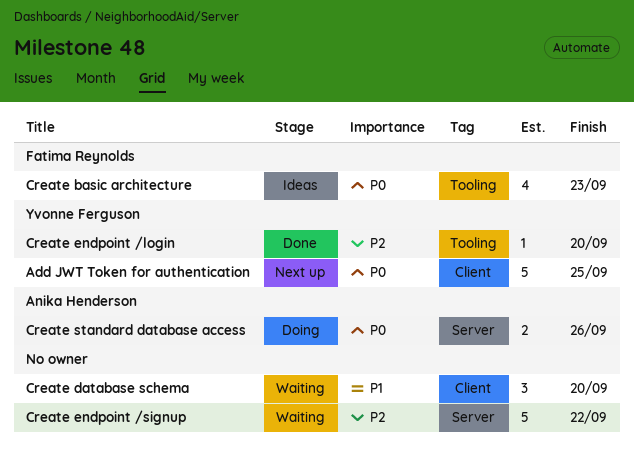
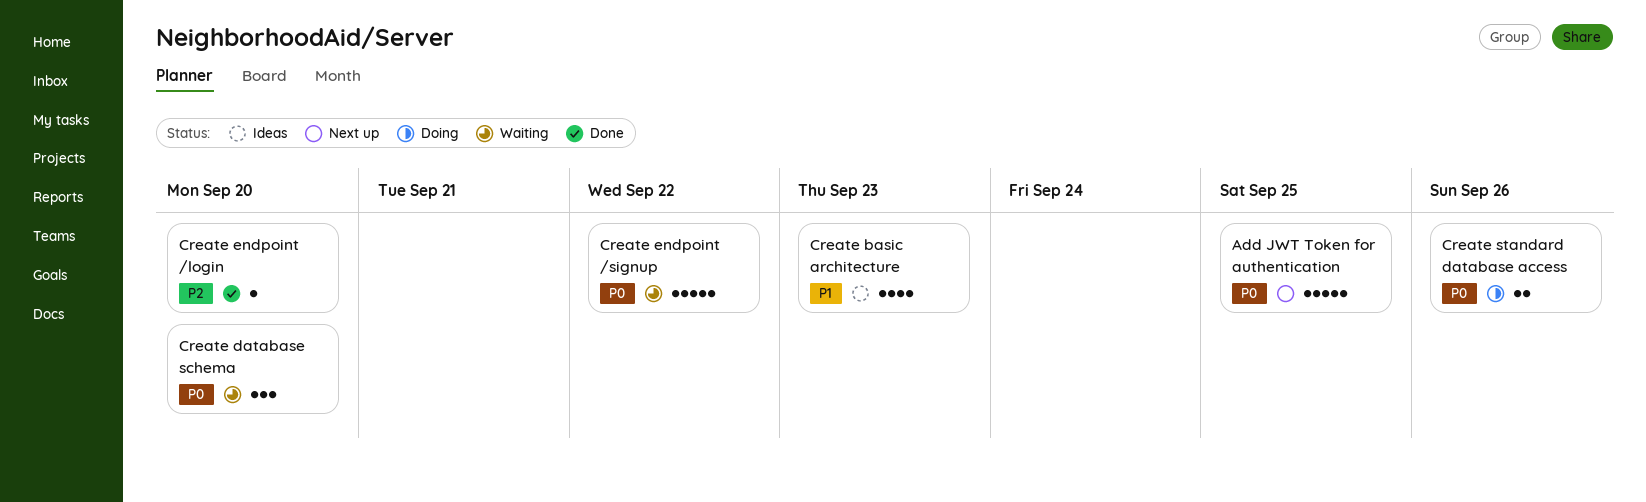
Create basic architecture, priority: P0 -> P1
Create database schema, priority: P1 -> P0
Create endpoint /signup, priority: P2 -> P0

